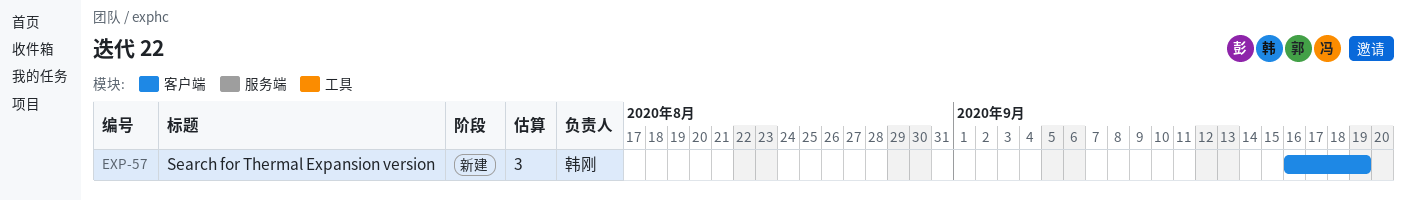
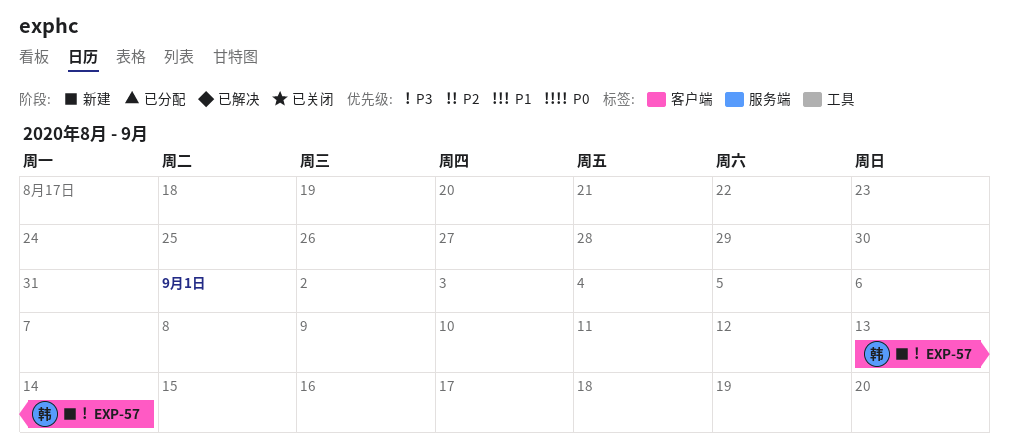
EXP-57, start: Sep 16 -> Sep 13
EXP-57, due: Sep 19 -> Sep 14

